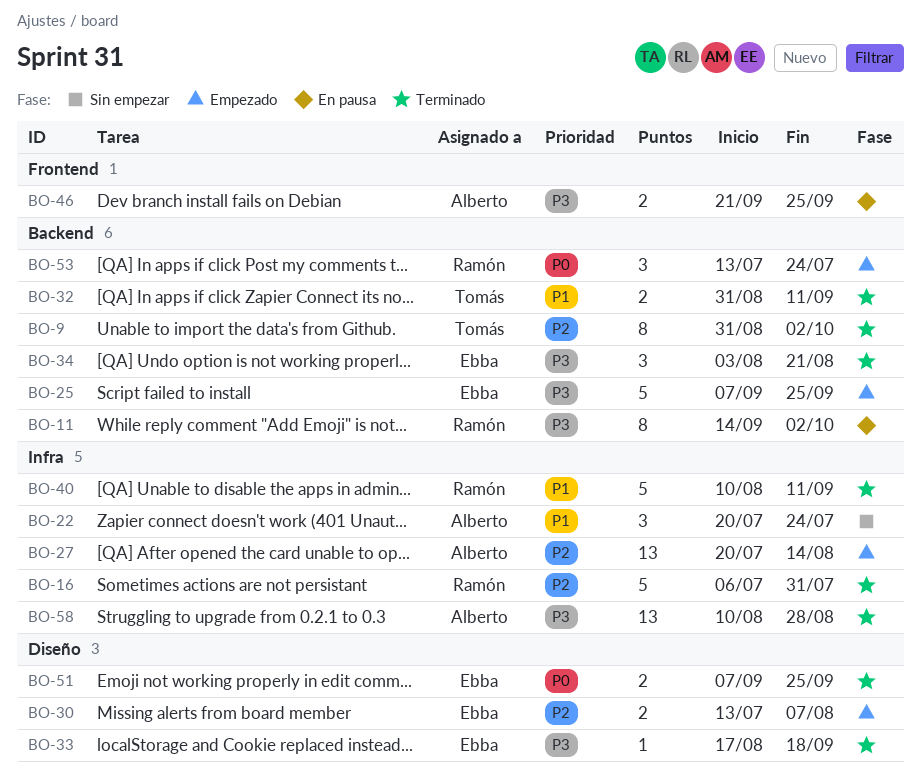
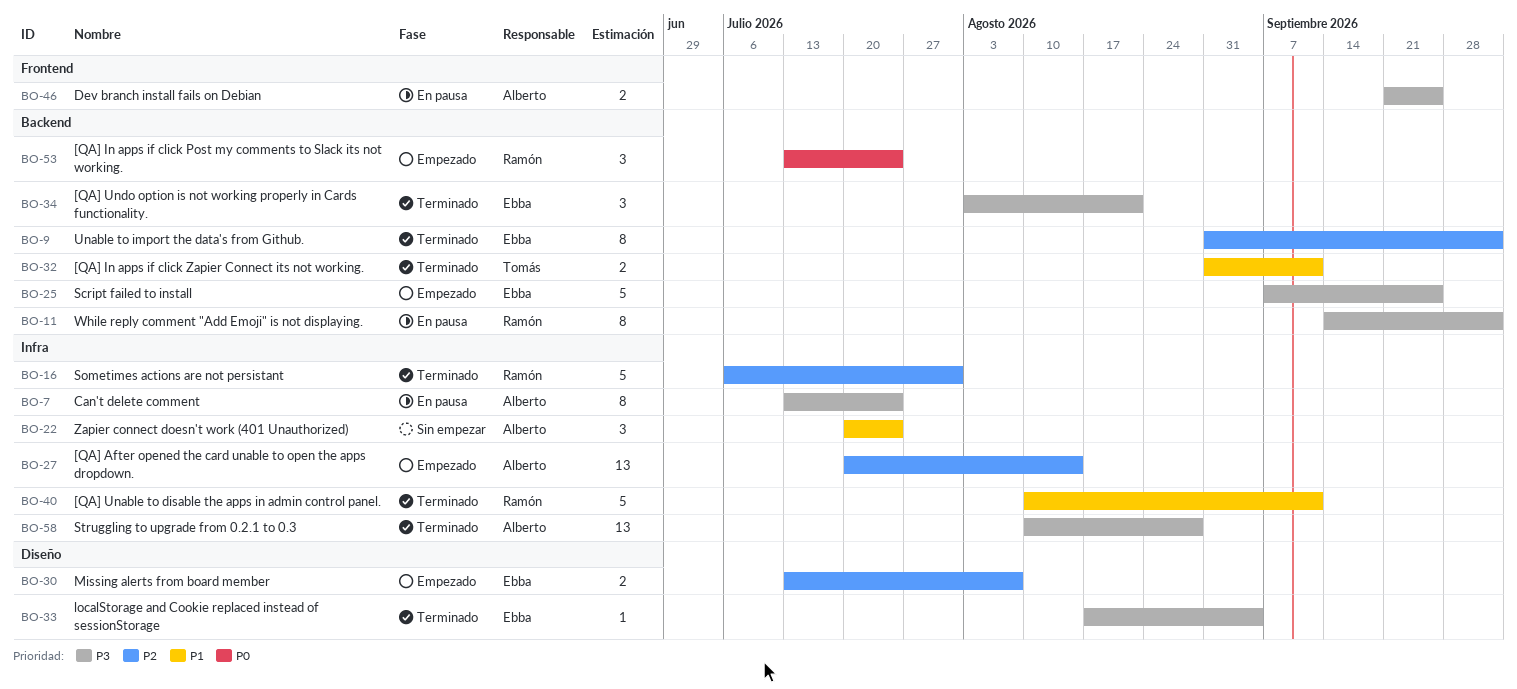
BO-7: none -> present
BO-9, owner: Tomás -> Ebba
BO-33, due: Sep 18 -> Sep 4
BO-51: present -> none

